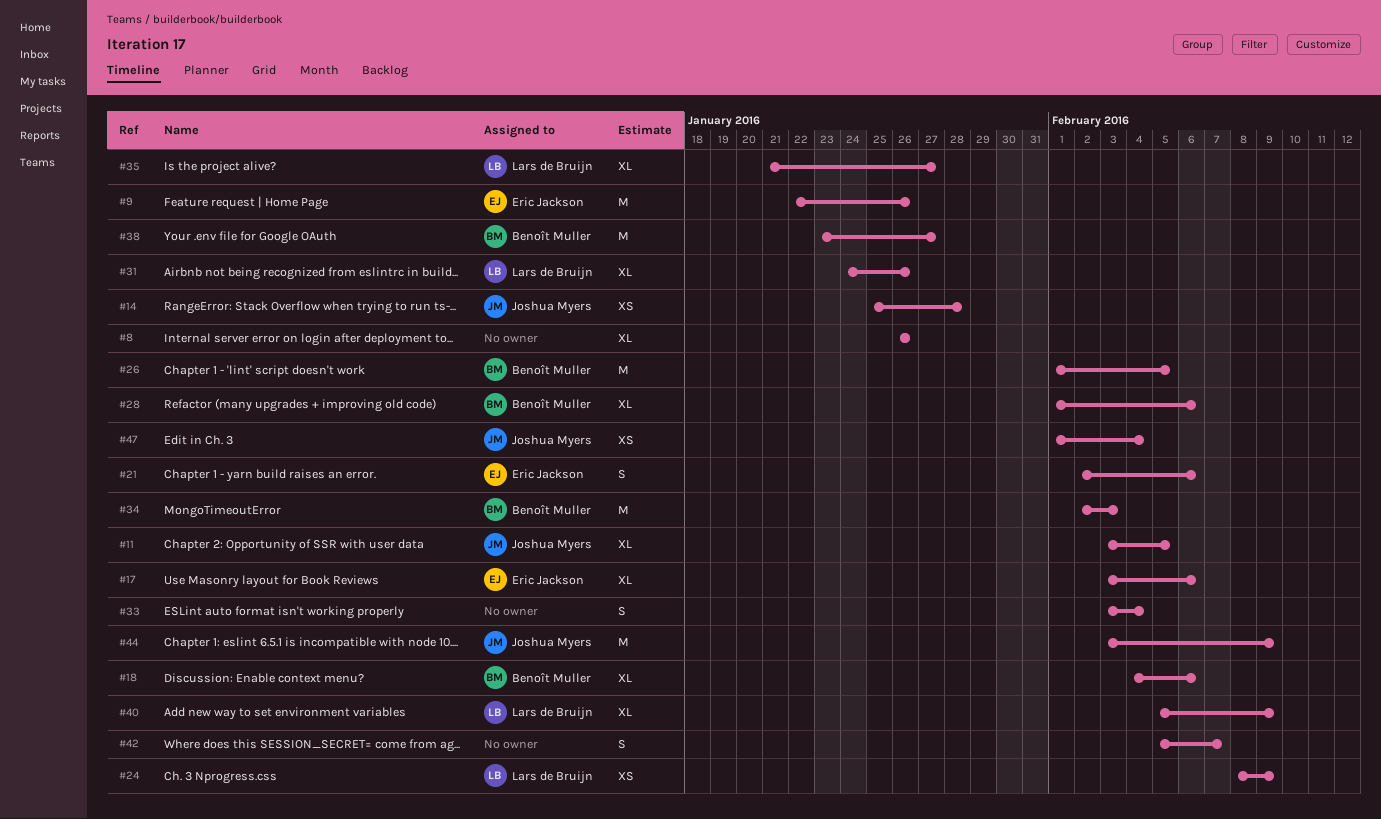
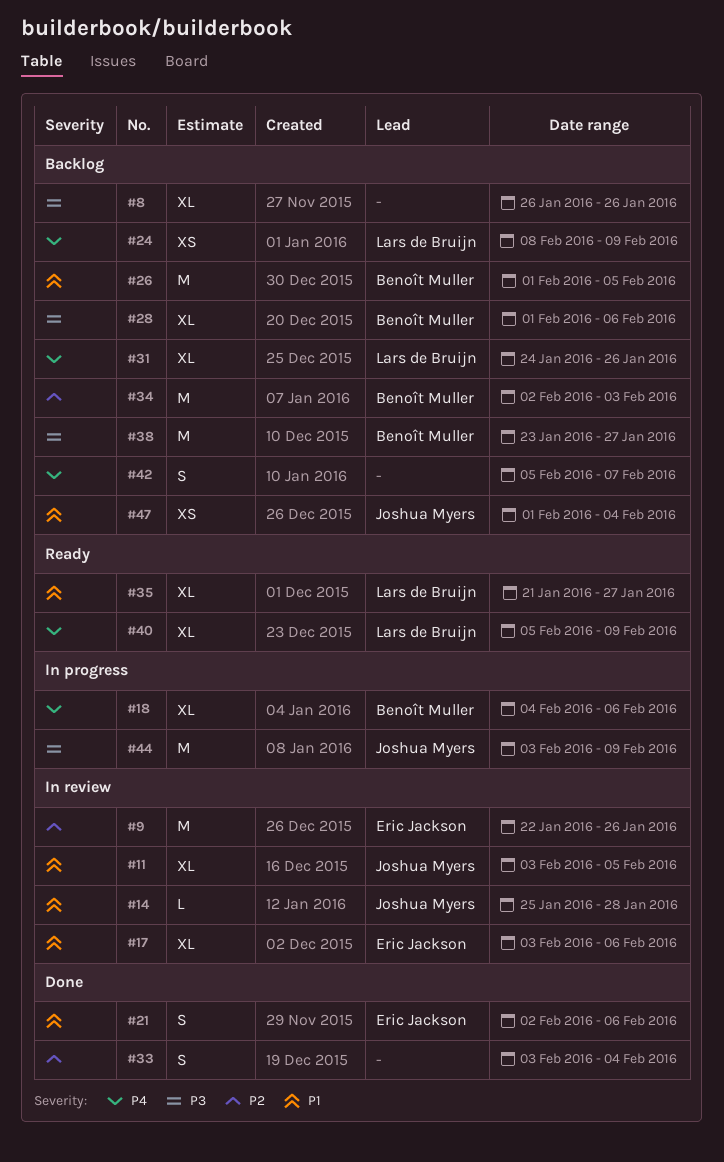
#14, estimate: XS -> L

